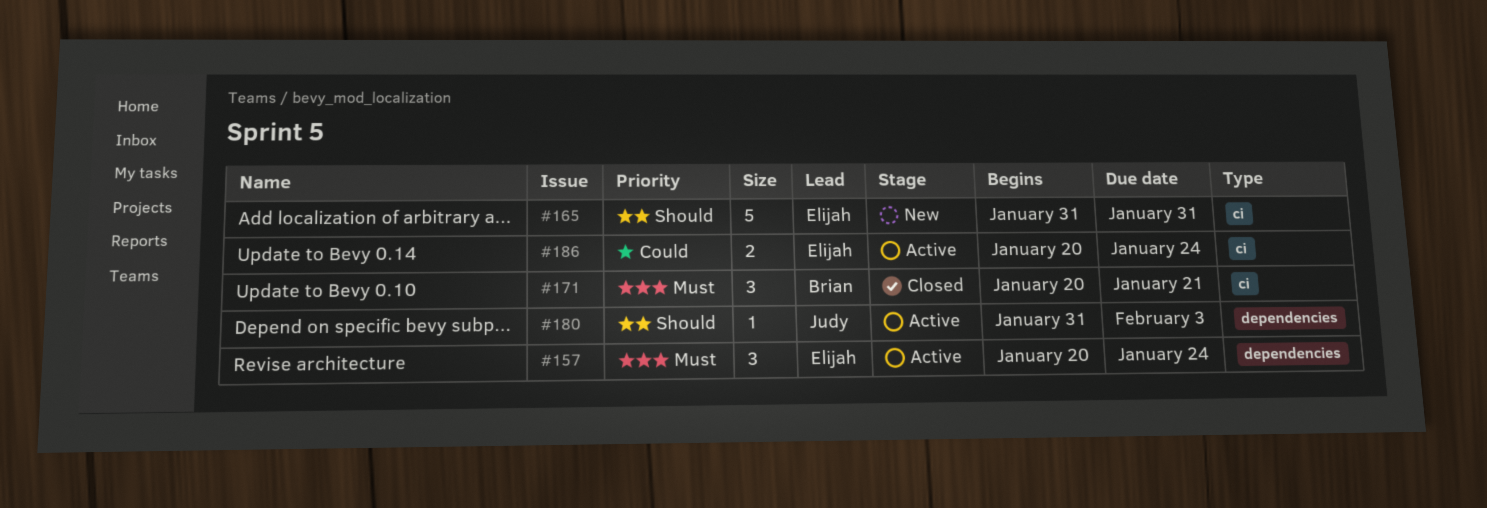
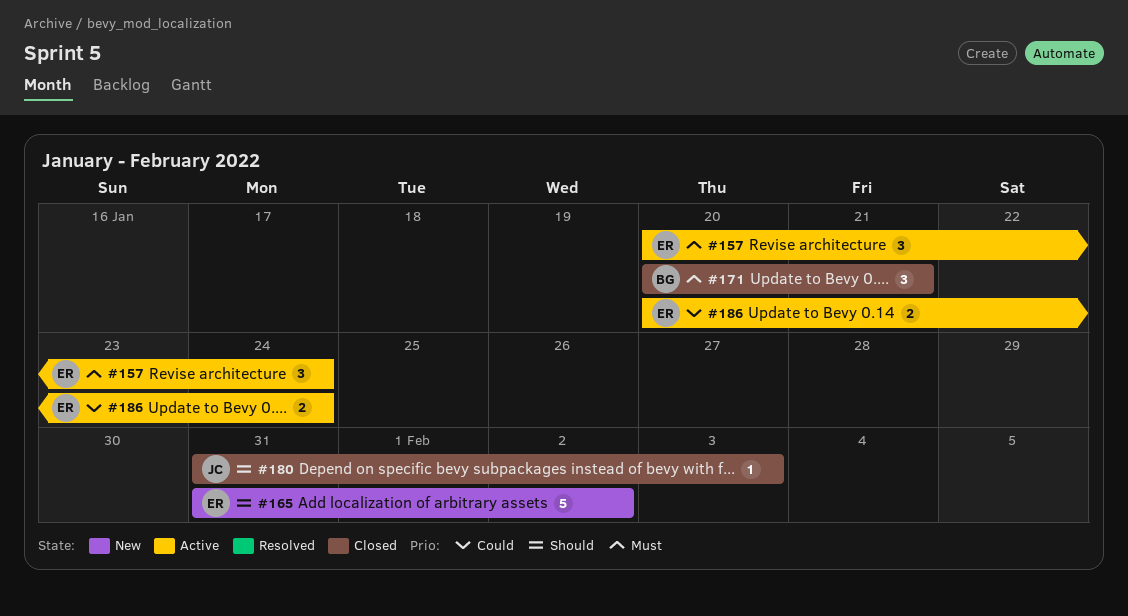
#165, due: Jan 31 -> Feb 2
#180, status: Active -> Closed

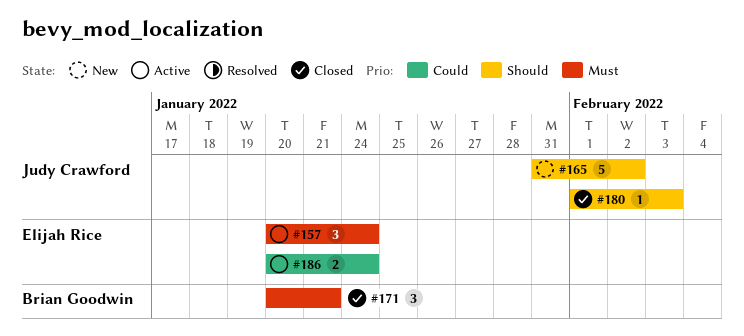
#165, owner: Elijah Rice -> Judy Crawford
#180, start: Jan 31 -> Feb 1

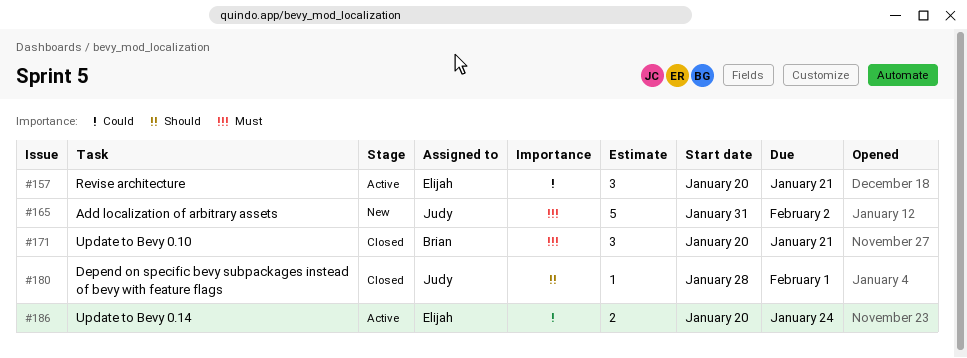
#157, priority: Must -> Could
#157, due: Jan 24 -> Jan 21
#165, priority: Should -> Must
#180, start: Feb 1 -> Jan 28
#180, due: Feb 3 -> Feb 1

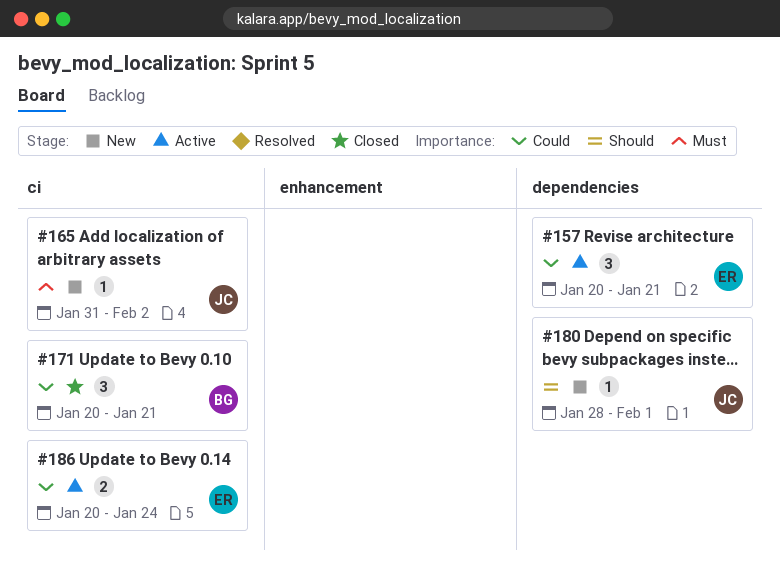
#165, estimate: 5 -> 1
#171, priority: Must -> Could
#180, status: Closed -> New

